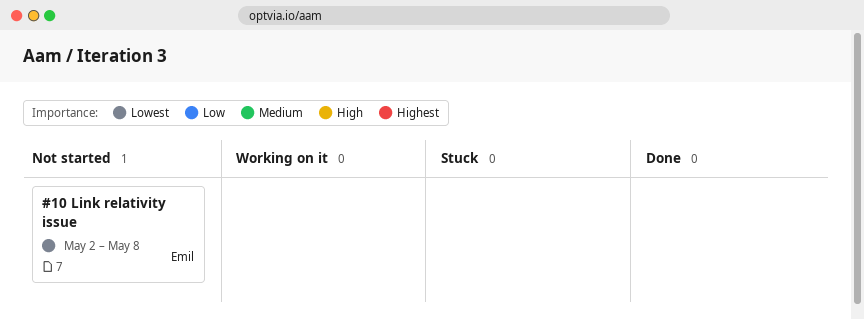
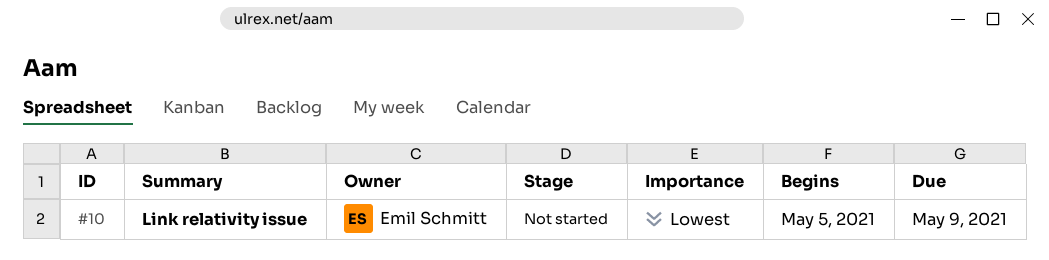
#10, start: May 2 -> May 5
#10, due: May 8 -> May 9

